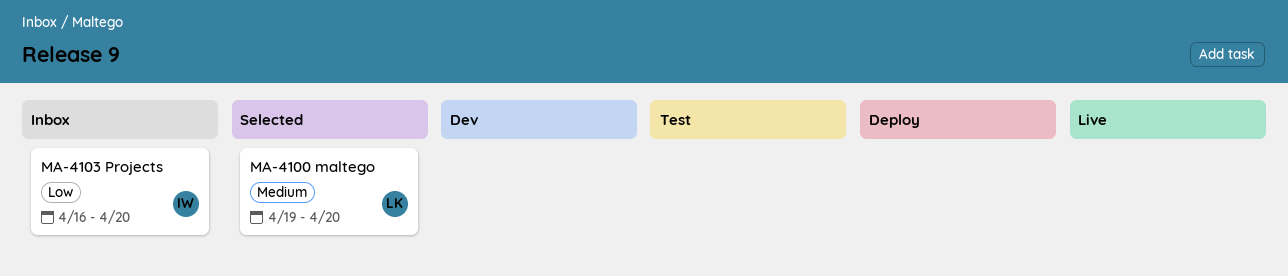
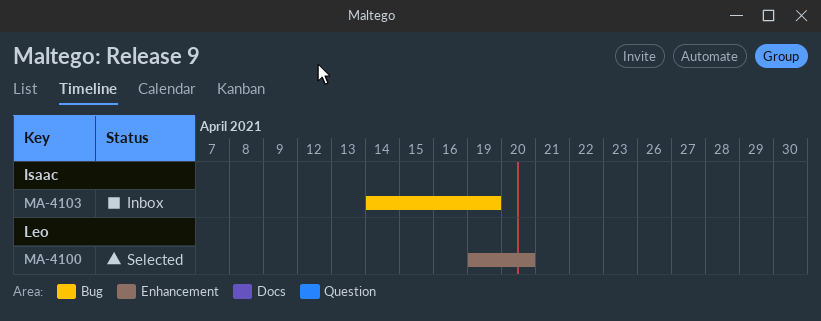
MA-4103, start: Apr 16 -> Apr 14
MA-4103, due: Apr 20 -> Apr 19

